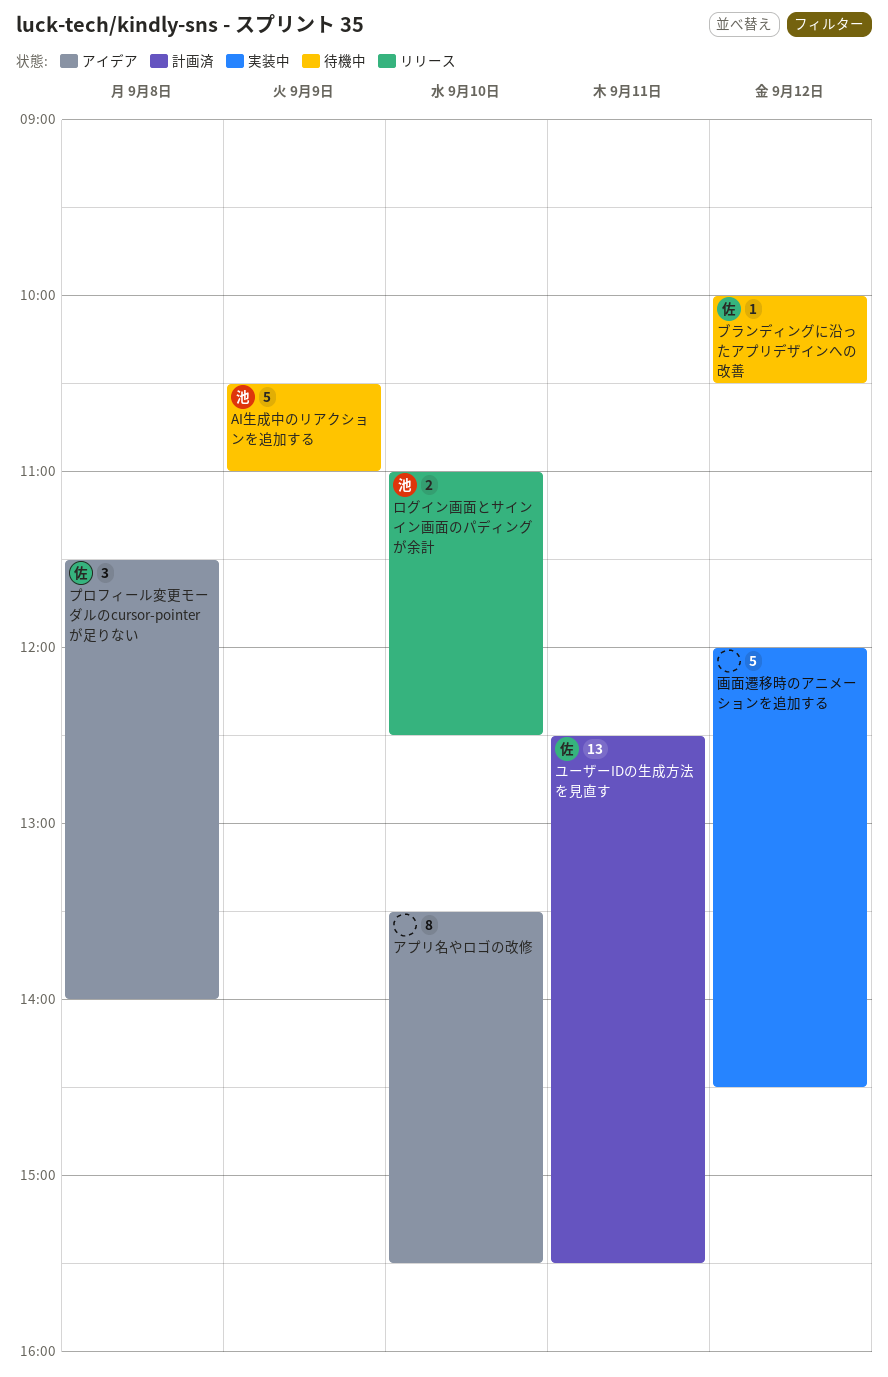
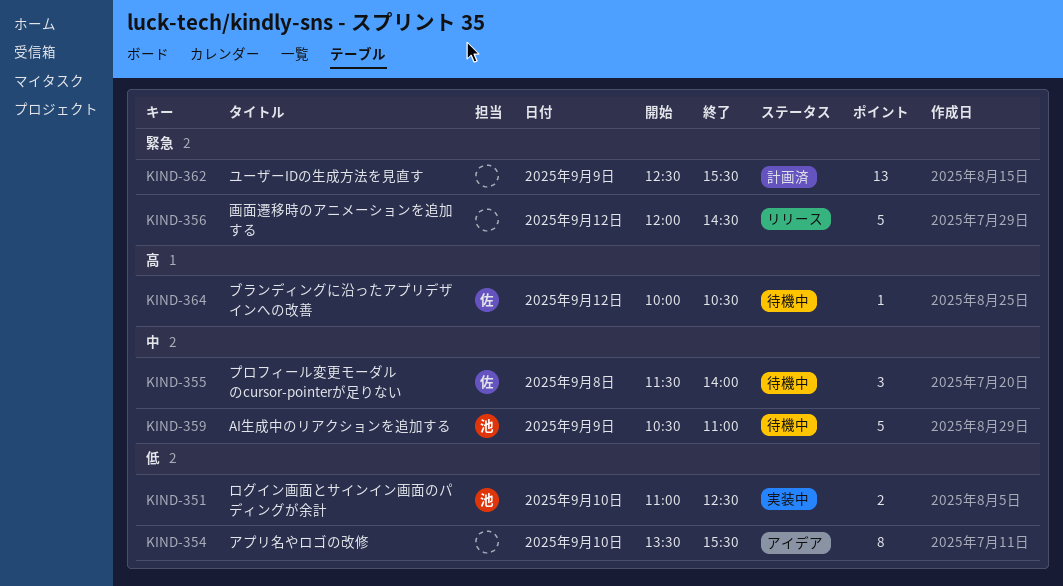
プロフィール変更モーダルのcursor-pointerが足りない, status: アイデア -> 待機中
ユーザーIDの生成方法を見直す, owner: 佐 -> none
ユーザーIDの生成方法を見直す, day: Sep 11 -> Sep 9
ログイン画面とサインイン画面のパディングが余計, status: リリース -> 実装中
画面遷移時のアニメーションを追加する, status: 実装中 -> リリース

